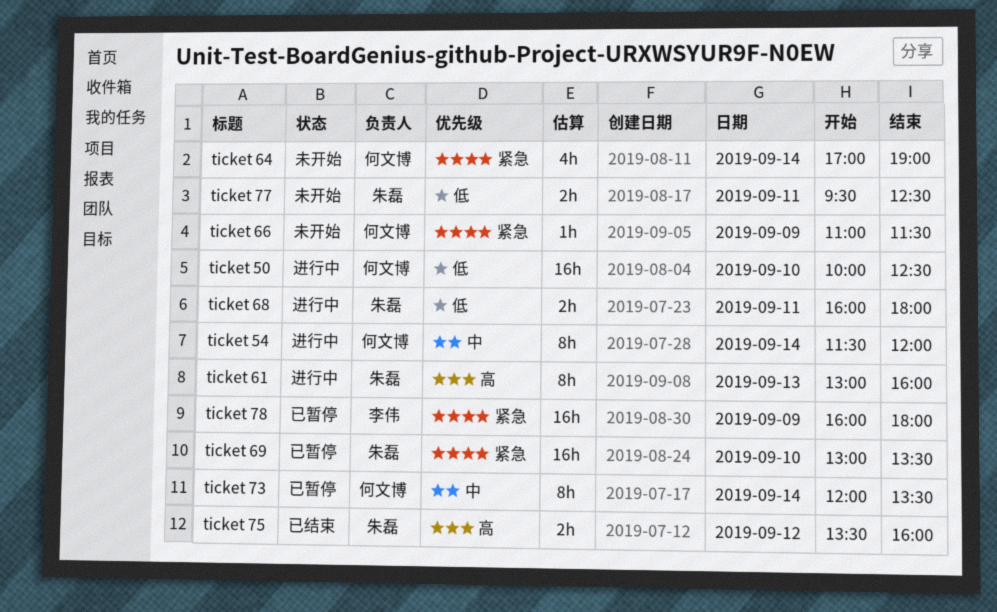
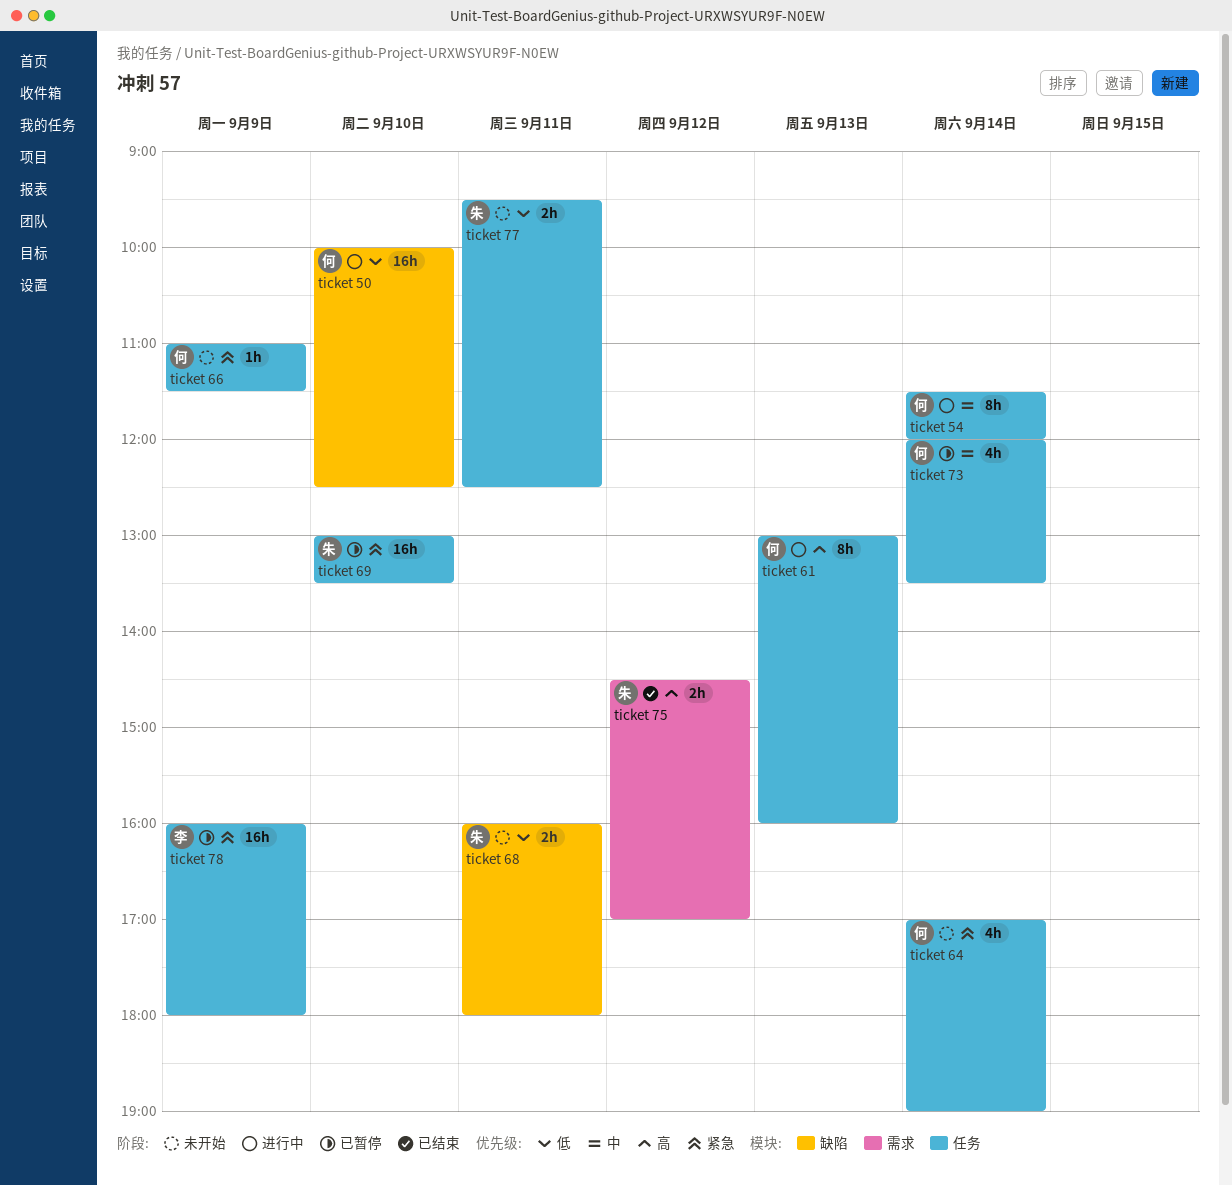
ticket 61, owner: 朱磊 -> 何文博
ticket 68, status: 进行中 -> 未开始
ticket 73, estimate: 8h -> 4h
ticket 75, begins: 13:30 -> 14:30
ticket 75, ends: 16:00 -> 17:00

